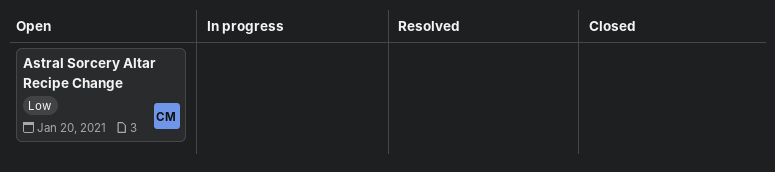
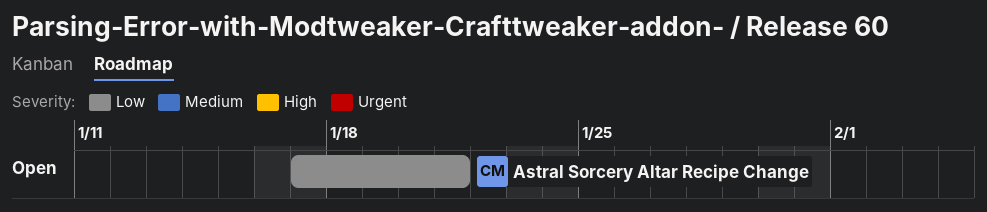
Astral Sorcery Altar Recipe Change, due: Jan 20 -> Jan 21

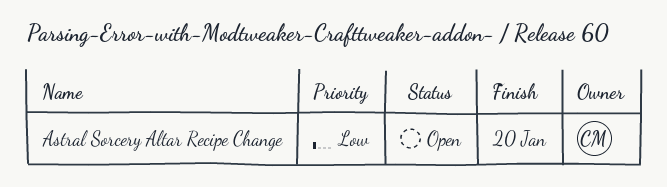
Astral Sorcery Altar Recipe Change, due: Jan 21 -> Jan 20

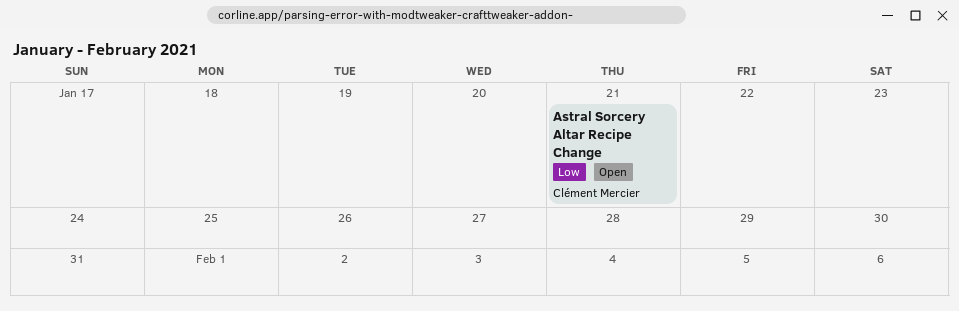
Astral Sorcery Altar Recipe Change, due: Jan 20 -> Jan 21

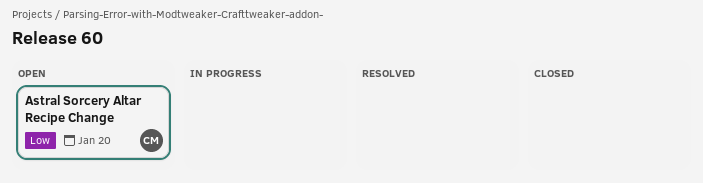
Astral Sorcery Altar Recipe Change, due: Jan 21 -> Jan 20

